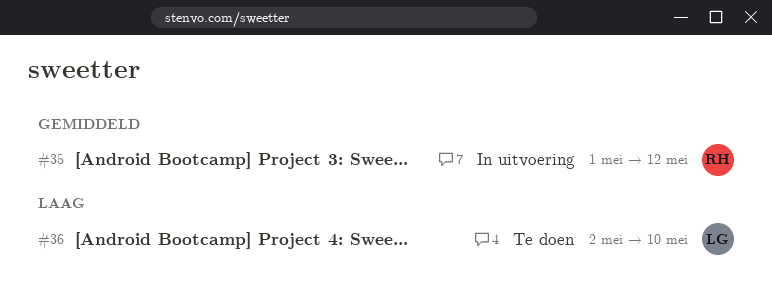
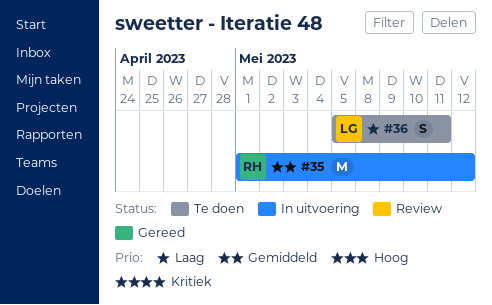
#36, start: May 2 -> May 5
#36, due: May 10 -> May 11

